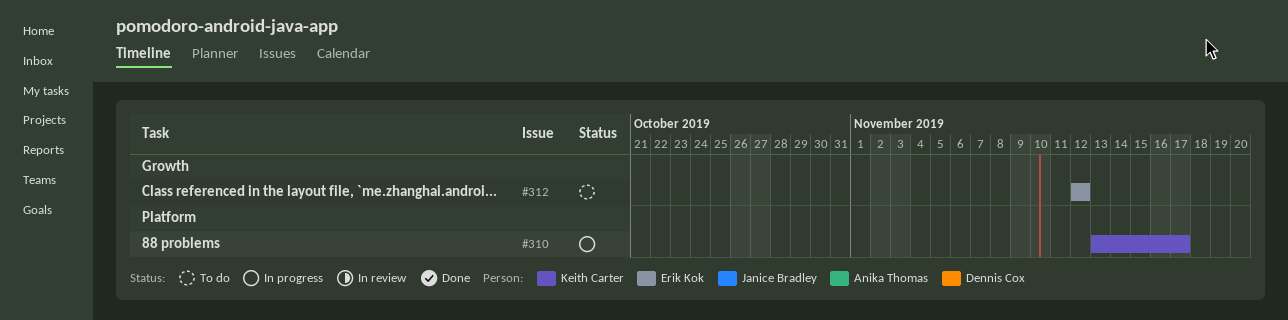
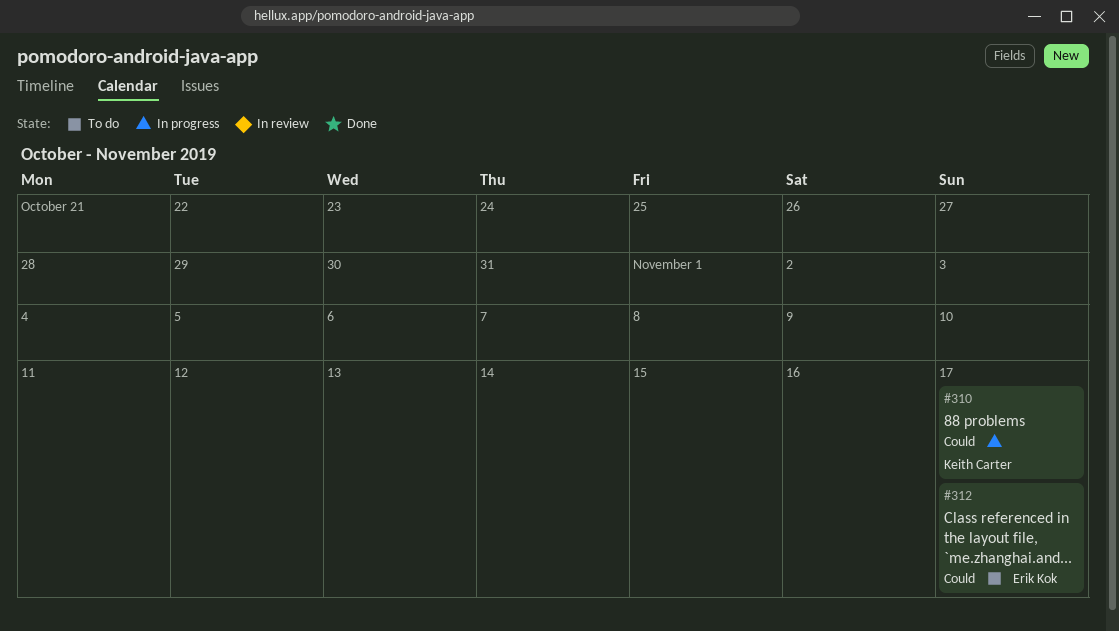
#312, due: Nov 12 -> Nov 17

